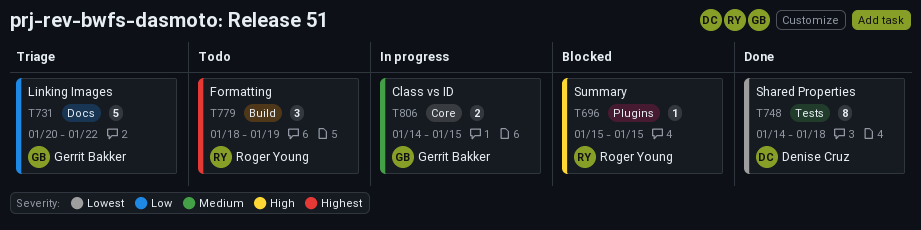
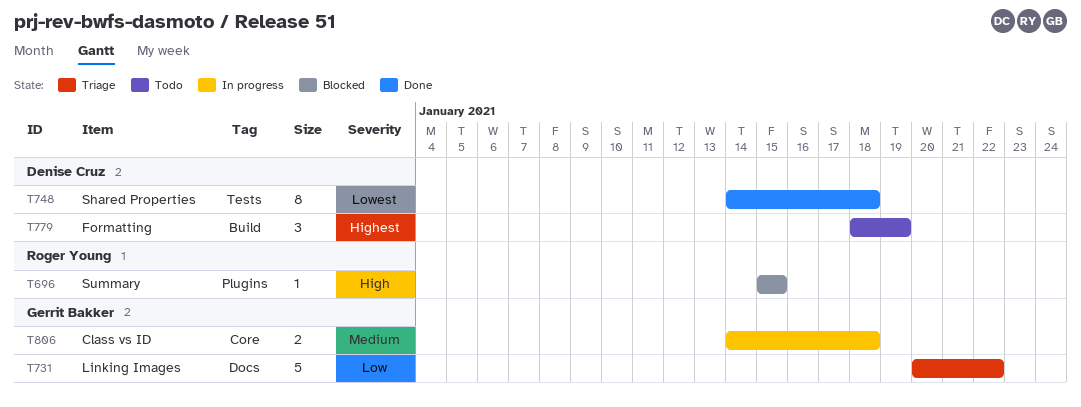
T779, owner: Roger Young -> Denise Cruz
T806, due: Jan 15 -> Jan 18

